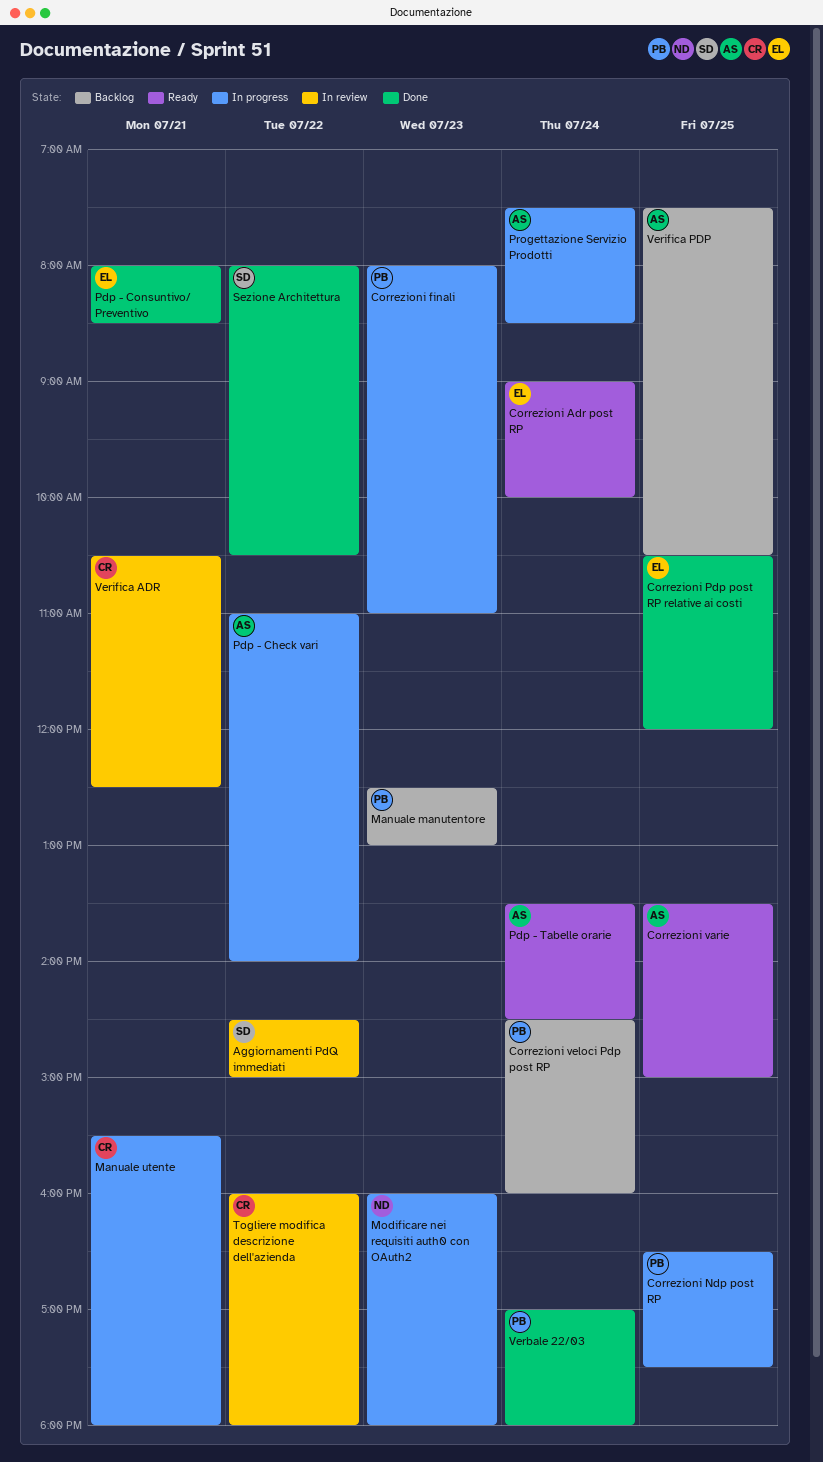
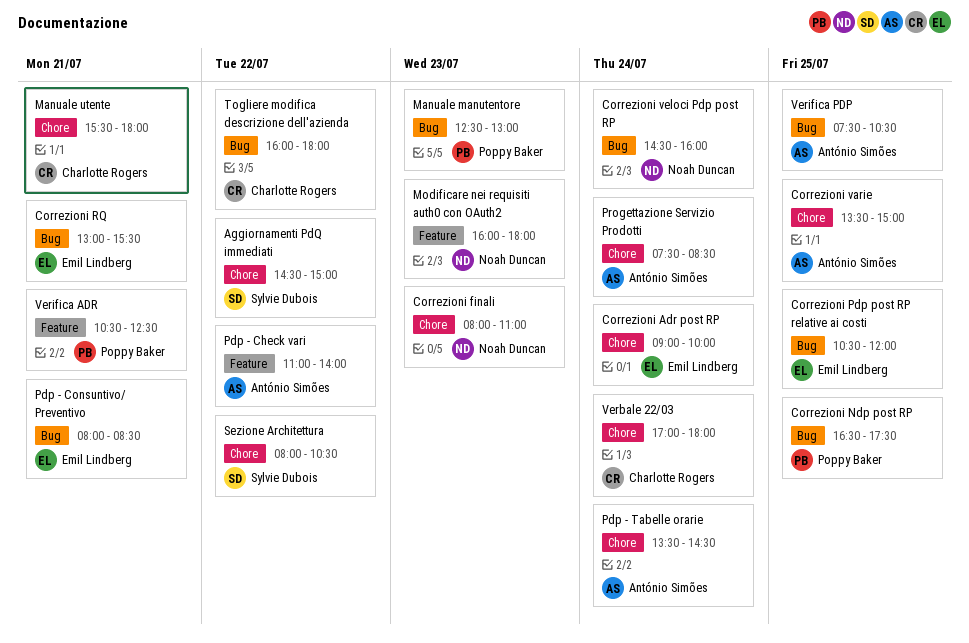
Correzioni finali, owner: Poppy Baker -> Noah Duncan
Correzioni RQ: none -> present
Correzioni veloci Pdp post RP, owner: Poppy Baker -> Noah Duncan
Verbale 22/03, owner: Poppy Baker -> Charlotte Rogers
Verifica ADR, owner: Charlotte Rogers -> Poppy Baker

